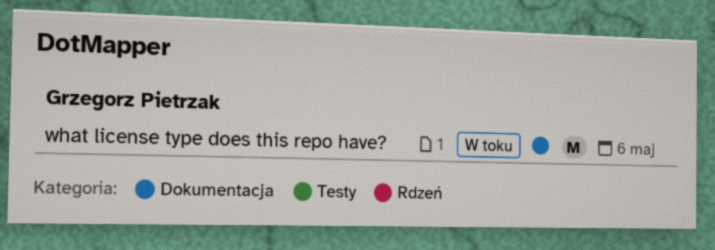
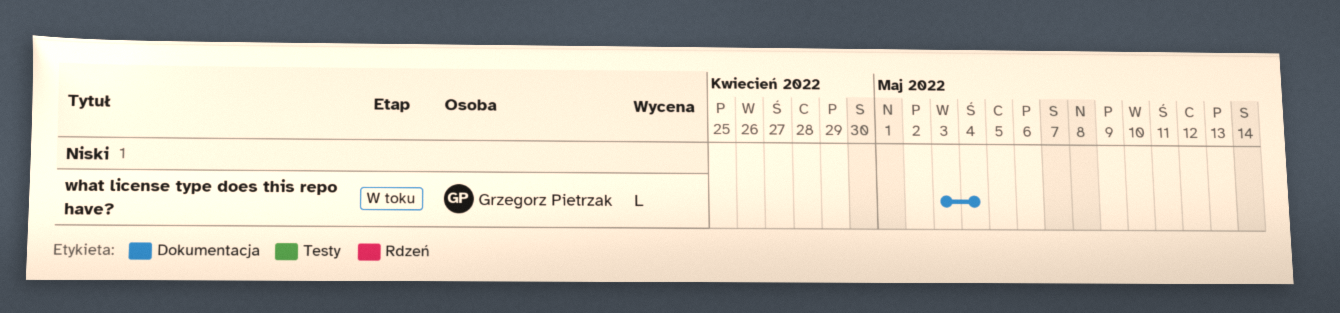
what license type does this repo have?, estimate: M -> L
what license type does this repo have?, due: May 6 -> May 4

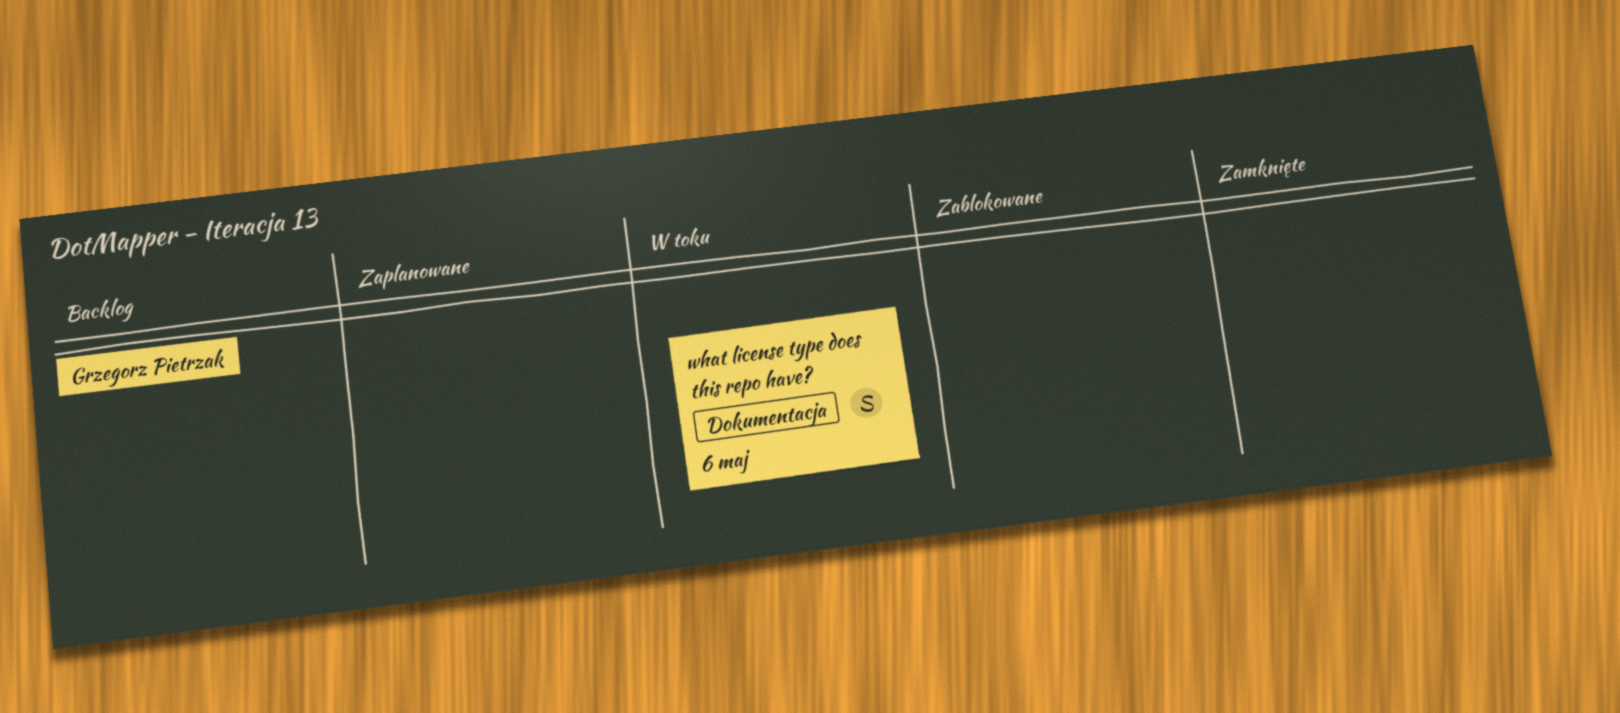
what license type does this repo have?, estimate: L -> S
what license type does this repo have?, due: May 4 -> May 6

